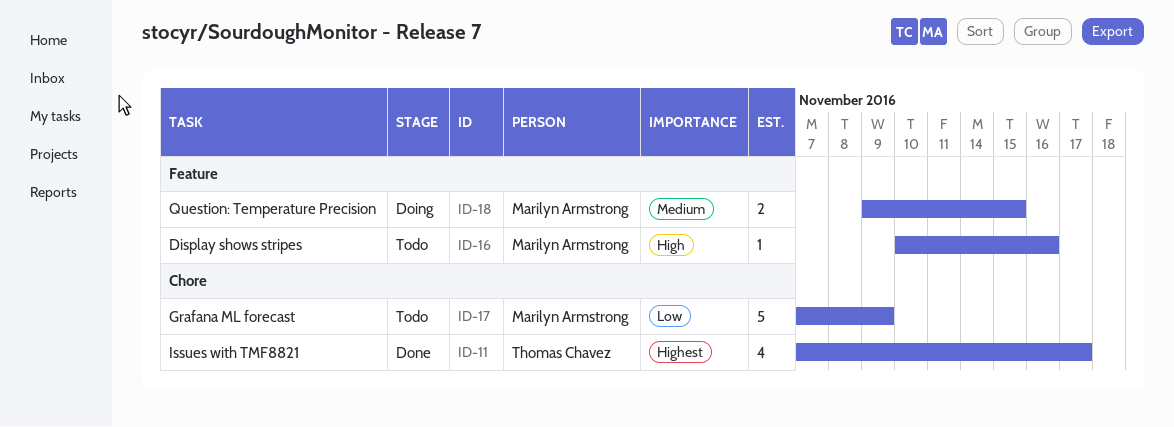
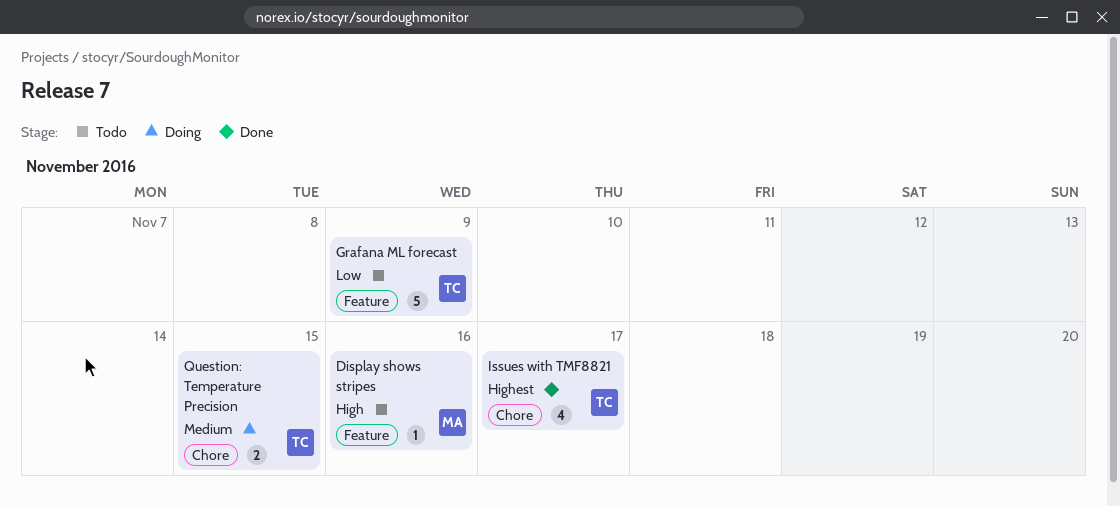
Grafana ML forecast, owner: Marilyn Armstrong -> Thomas Chavez
Grafana ML forecast, label: Chore -> Feature
Question: Temperature Precision, owner: Marilyn Armstrong -> Thomas Chavez
Question: Temperature Precision, label: Feature -> Chore

